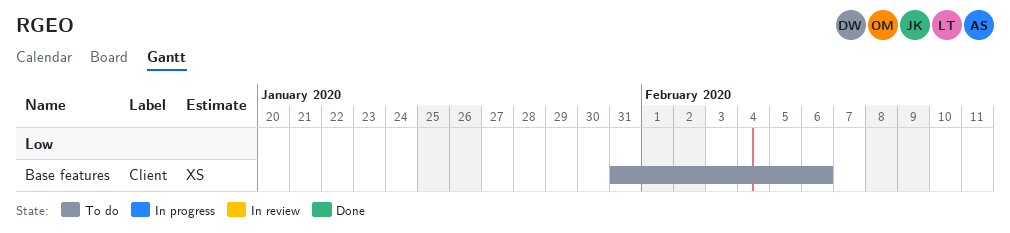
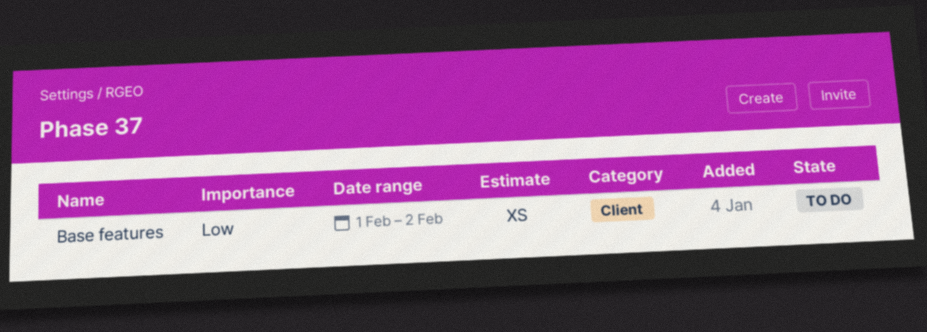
Base features, start: Jan 31 -> Feb 1
Base features, due: Feb 6 -> Feb 2

